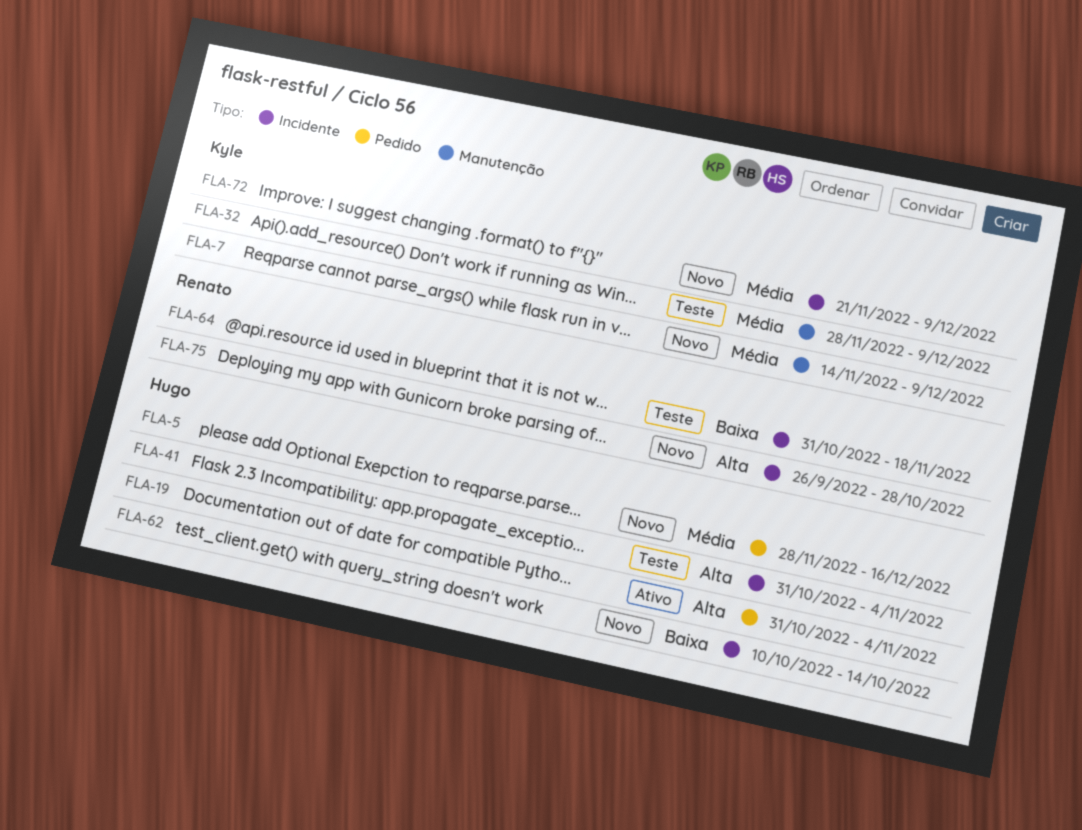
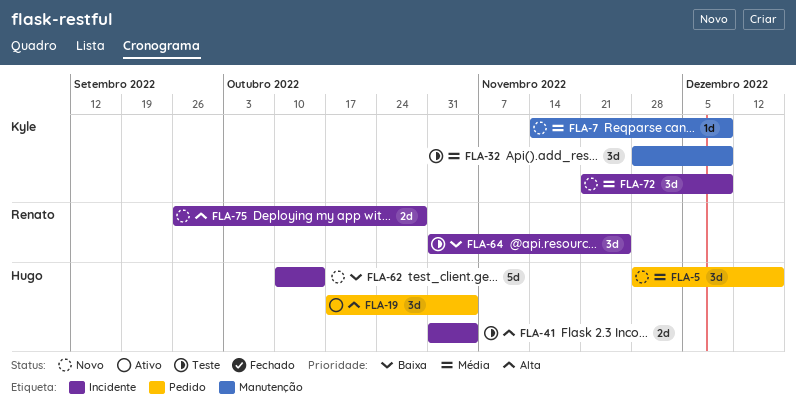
FLA-19, start: Oct 31 -> Oct 17
FLA-64, due: Nov 18 -> Nov 25

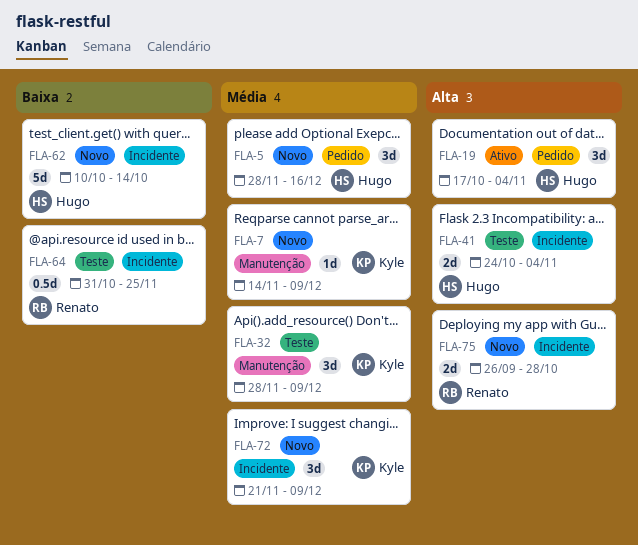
FLA-41, start: Oct 31 -> Oct 24
FLA-64, estimate: 3d -> 0.5d

